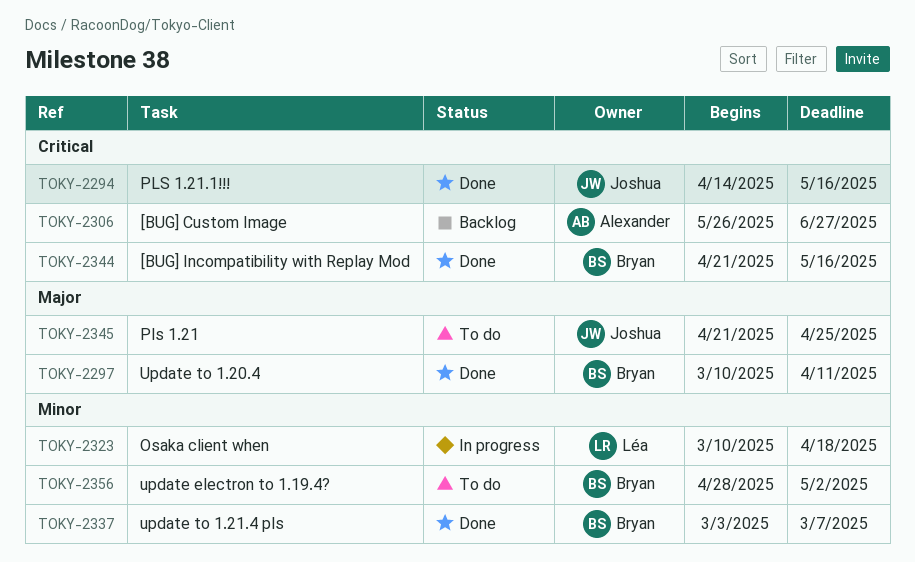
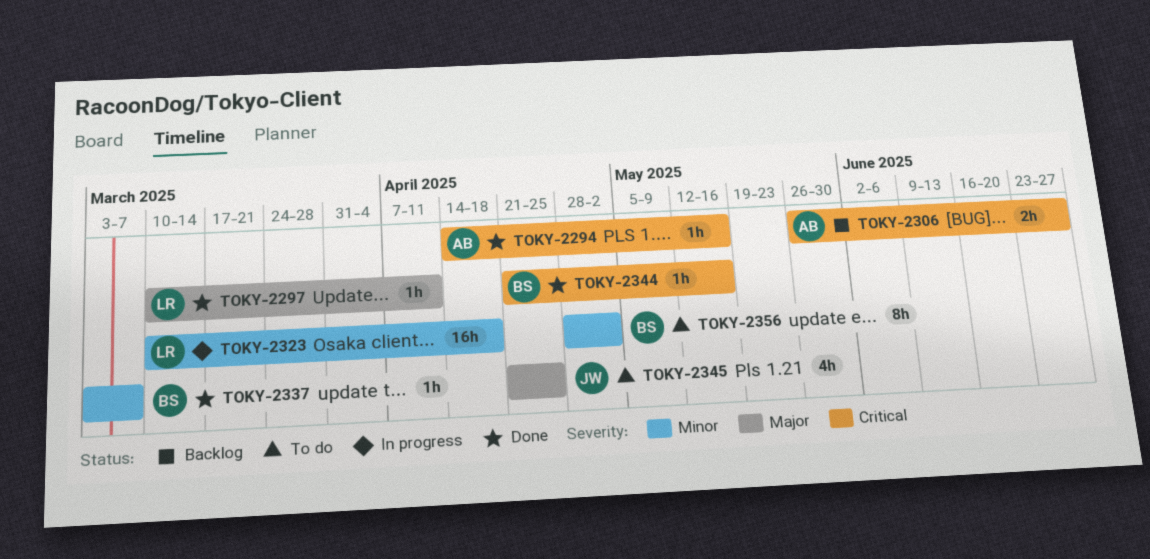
TOKY-2294, owner: Joshua -> Alexander
TOKY-2297, owner: Bryan -> Léa

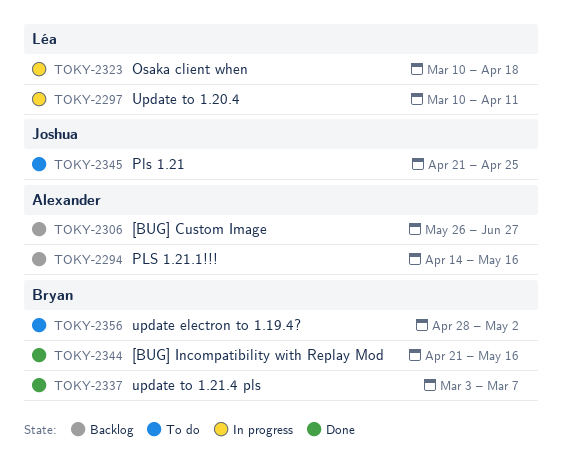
TOKY-2294, status: Done -> Backlog
TOKY-2297, status: Done -> In progress

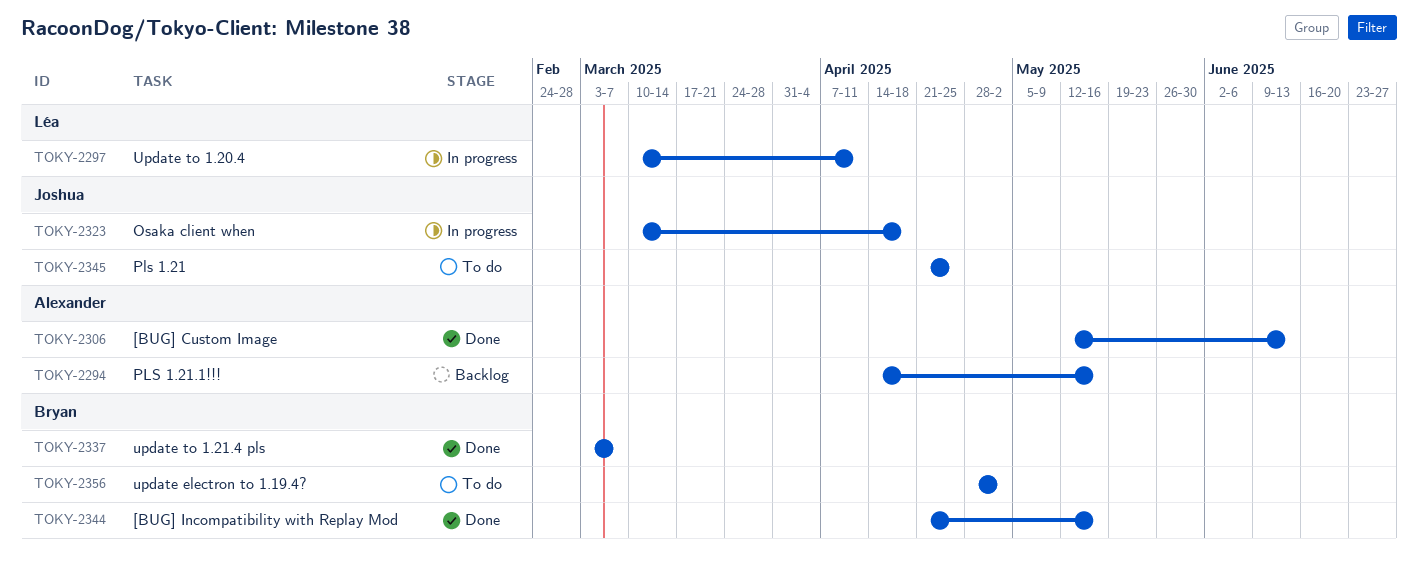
TOKY-2306, status: Backlog -> Done
TOKY-2306, start: May 26 -> May 12
TOKY-2306, due: Jun 27 -> Jun 13
TOKY-2323, owner: Léa -> Joshua

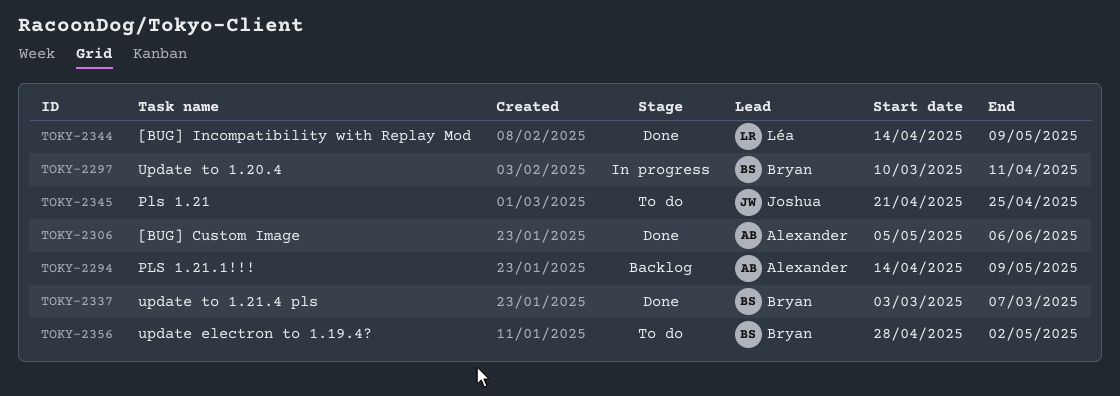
TOKY-2294, due: May 16 -> May 9
TOKY-2297, owner: Léa -> Bryan
TOKY-2306, start: May 12 -> May 5
TOKY-2306, due: Jun 13 -> Jun 6
TOKY-2323: present -> none
TOKY-2344, owner: Bryan -> Léa
TOKY-2344, start: Apr 21 -> Apr 14
TOKY-2344, due: May 16 -> May 9

